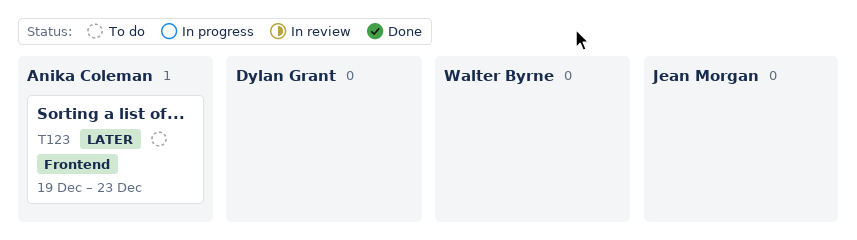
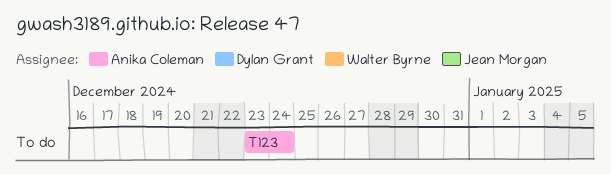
T123, start: Dec 19 -> Dec 23
T123, due: Dec 23 -> Dec 24

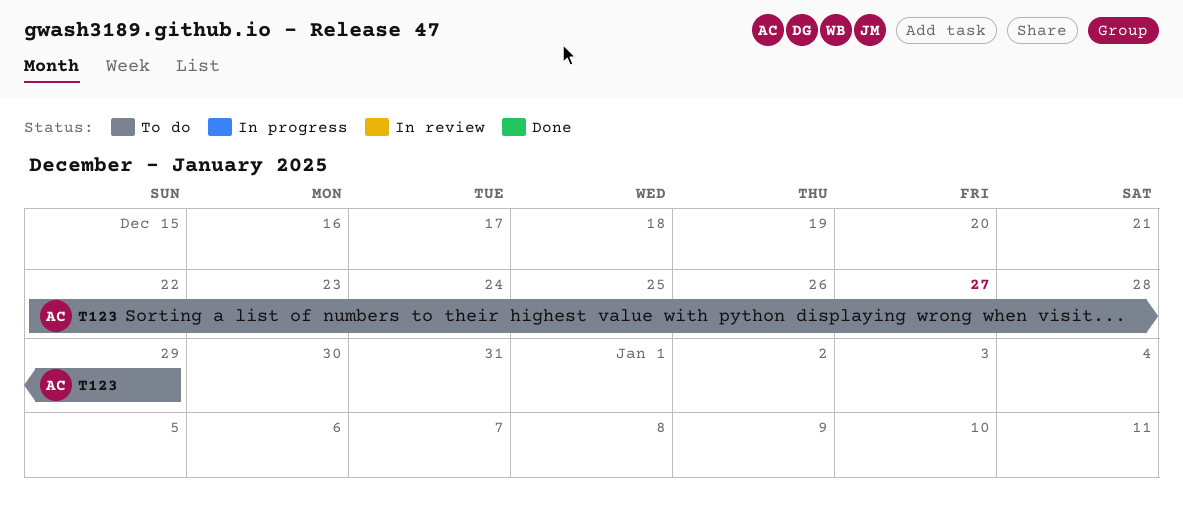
T123, start: Dec 23 -> Dec 22
T123, due: Dec 24 -> Dec 29

